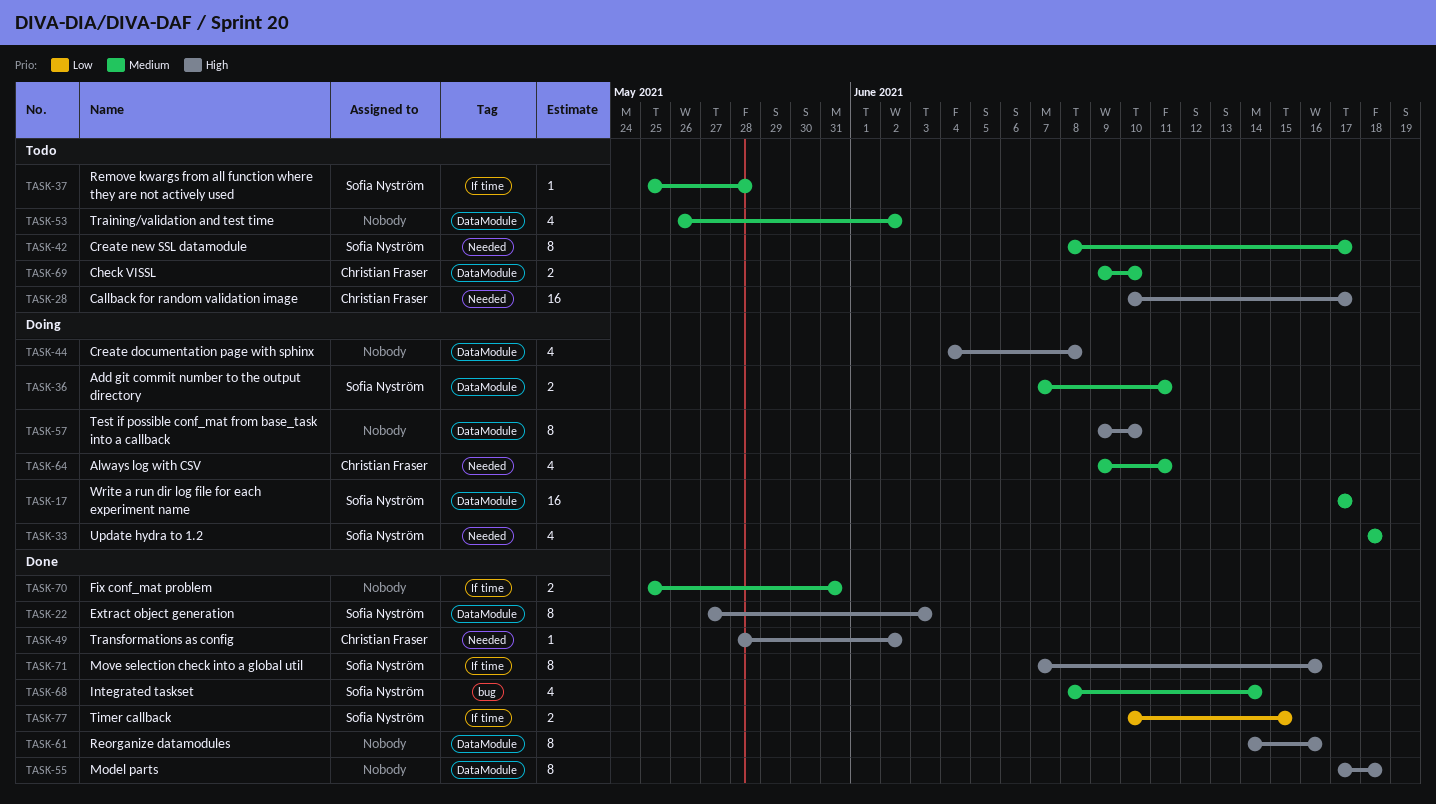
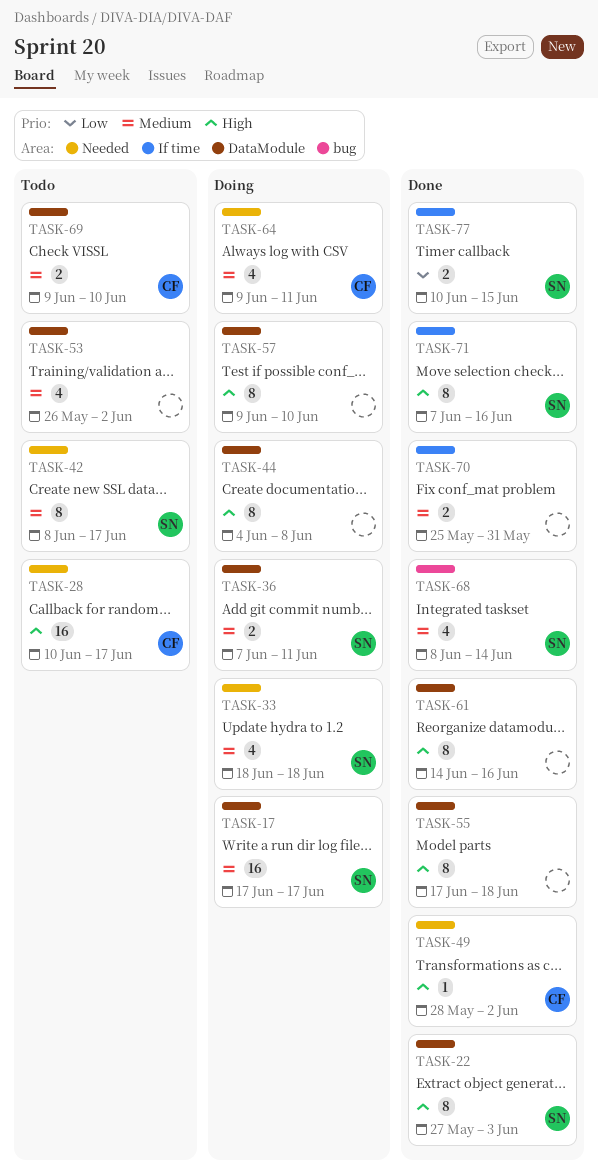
TASK-37: present -> none
TASK-44, estimate: 4 -> 8

